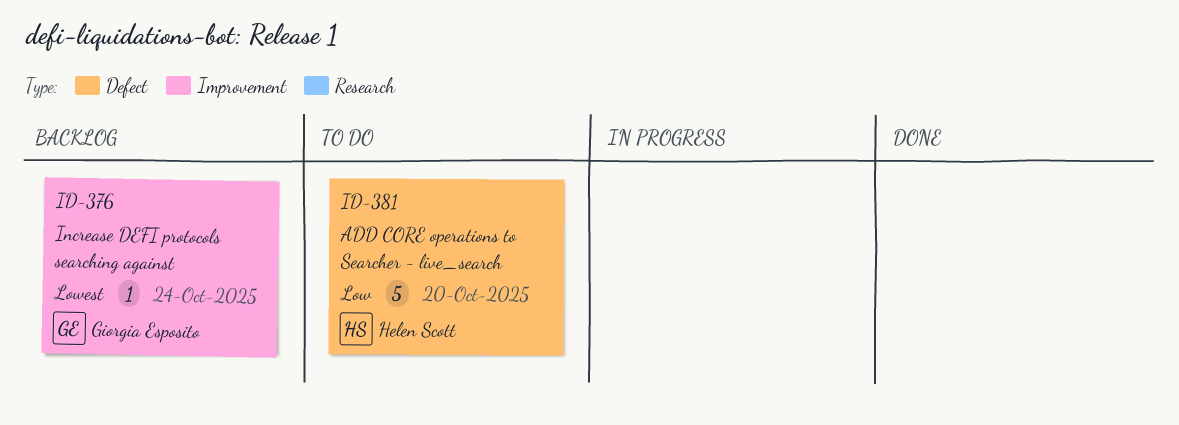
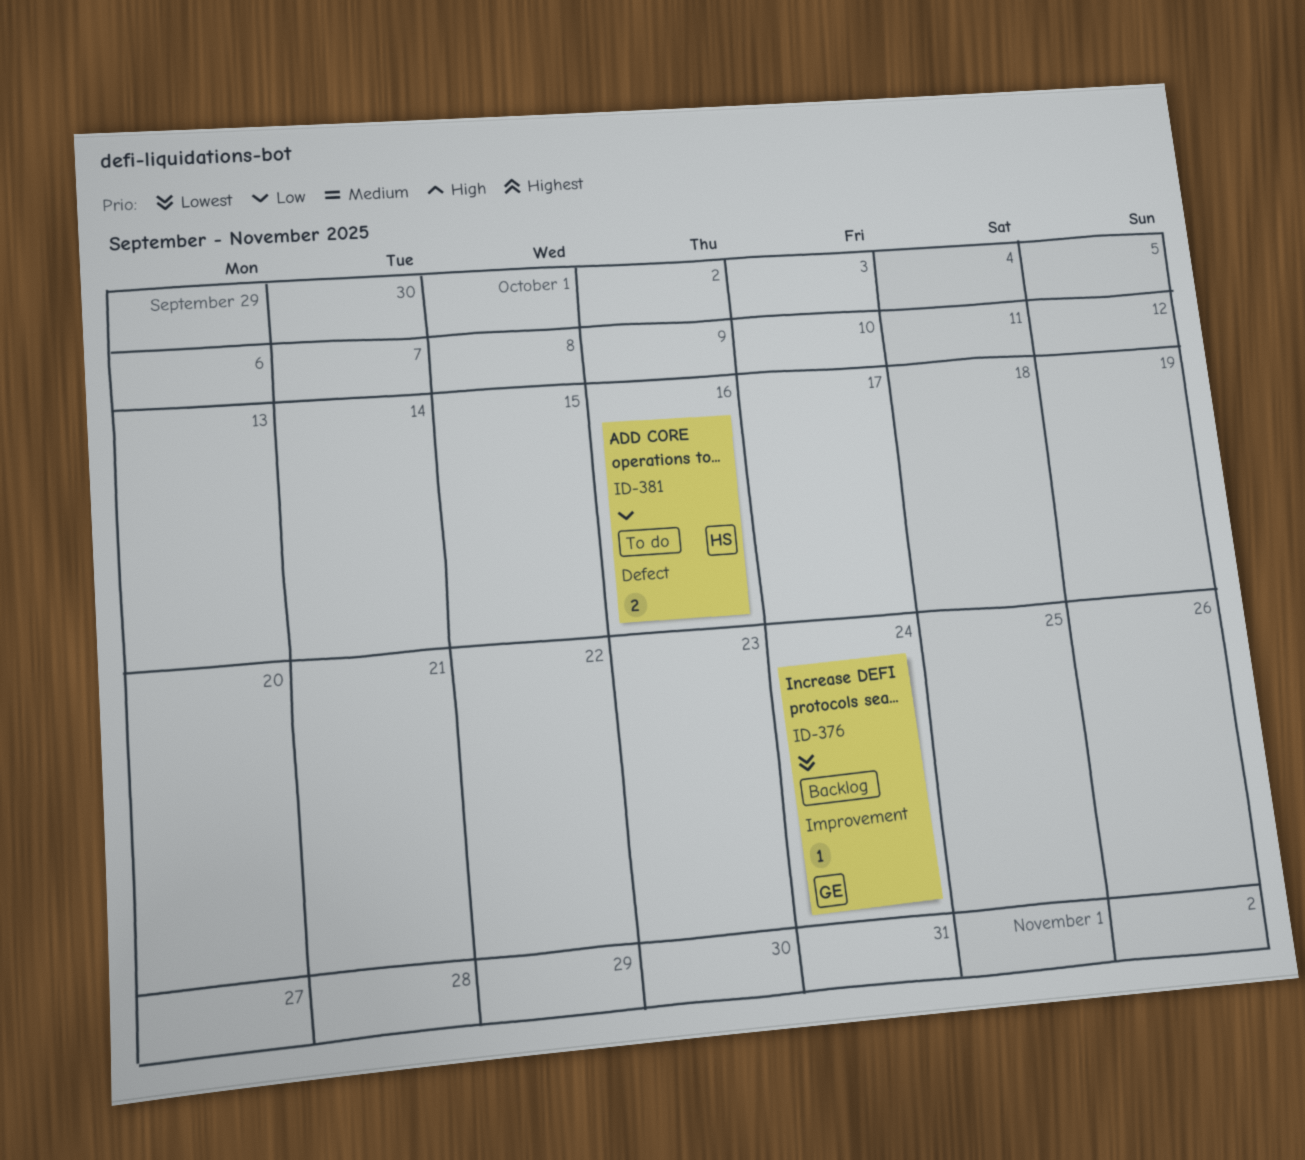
ID-381, estimate: 5 -> 2
ID-381, due: Oct 20 -> Oct 16

